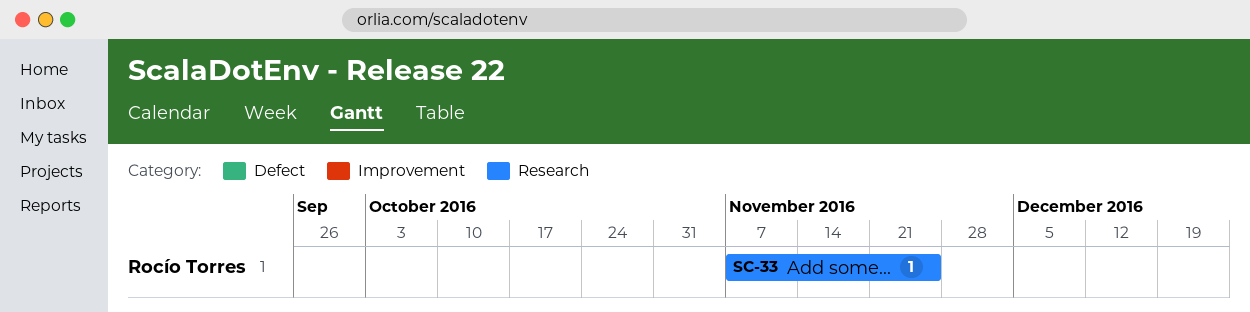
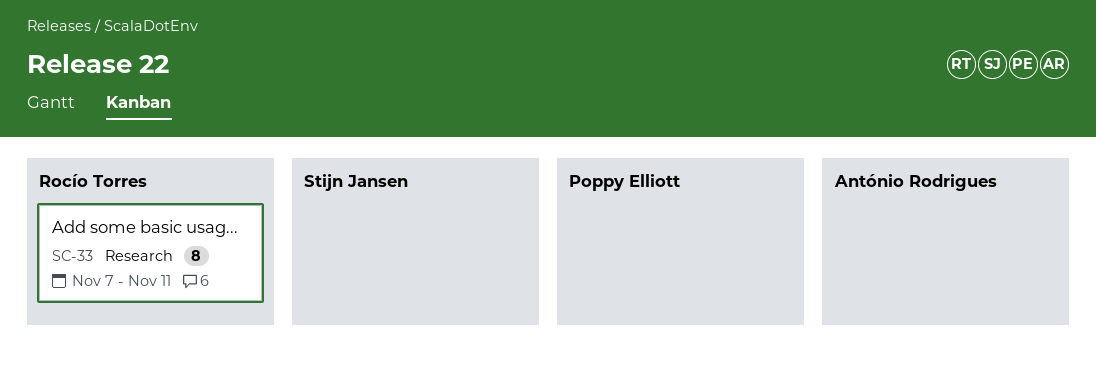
SC-33, estimate: 1 -> 8
SC-33, due: Nov 25 -> Nov 11

